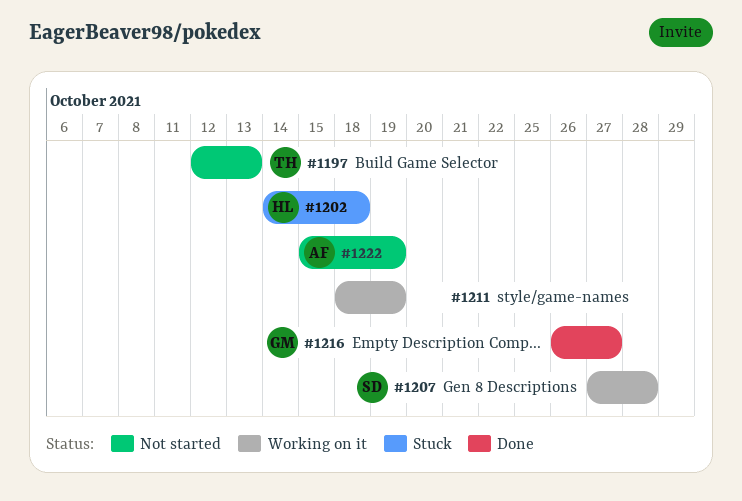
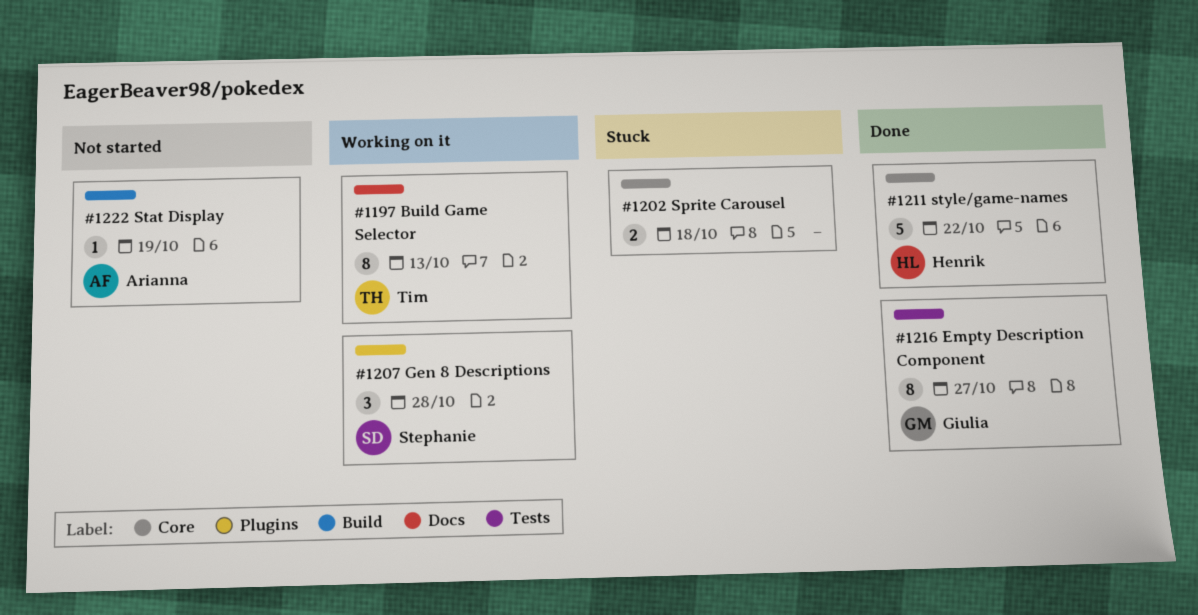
#1197, status: Not started -> Working on it
#1202, owner: Henrik -> none
#1211, status: Working on it -> Done
#1211, owner: none -> Henrik
#1211, due: Oct 19 -> Oct 22

